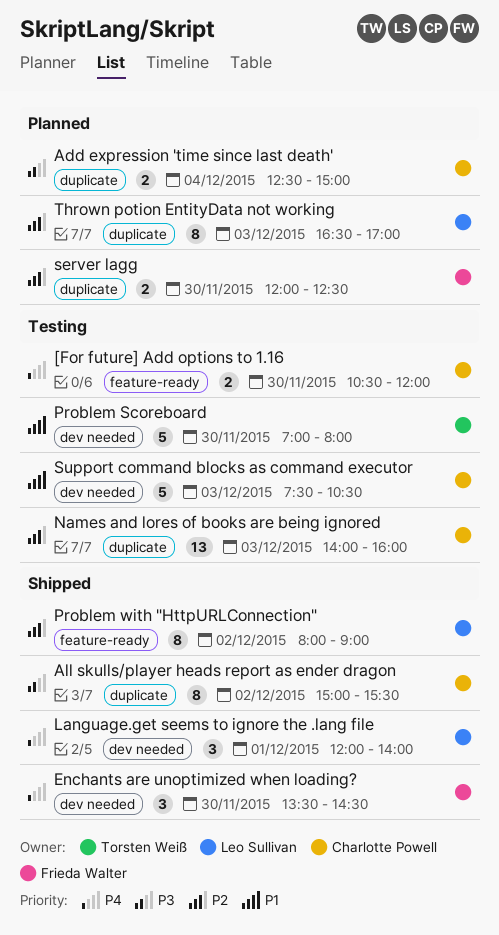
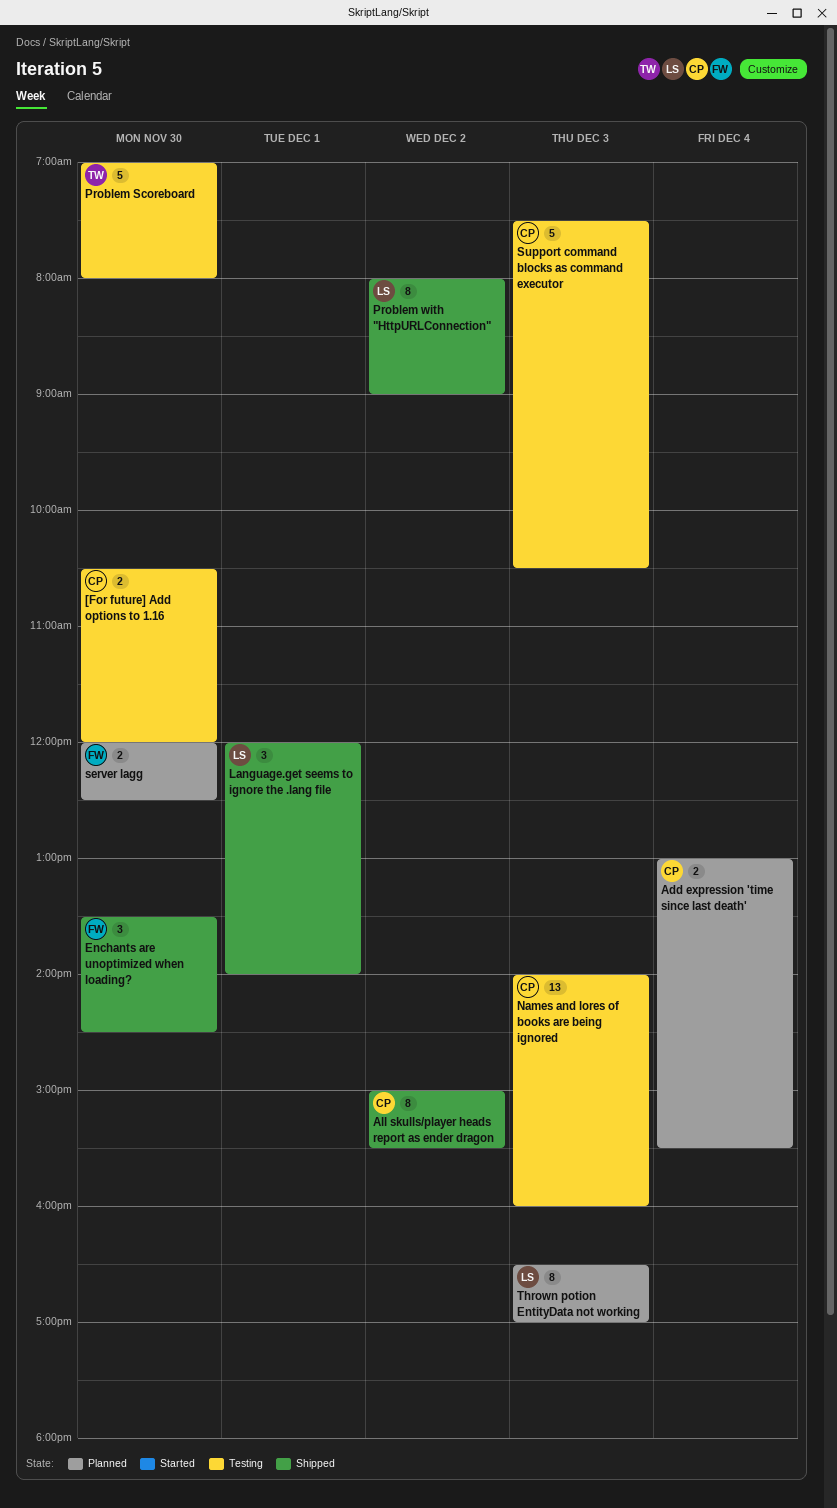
Add expression 'time since last death', begins: 12:30 -> 13:00
Add expression 'time since last death', ends: 15:00 -> 15:30

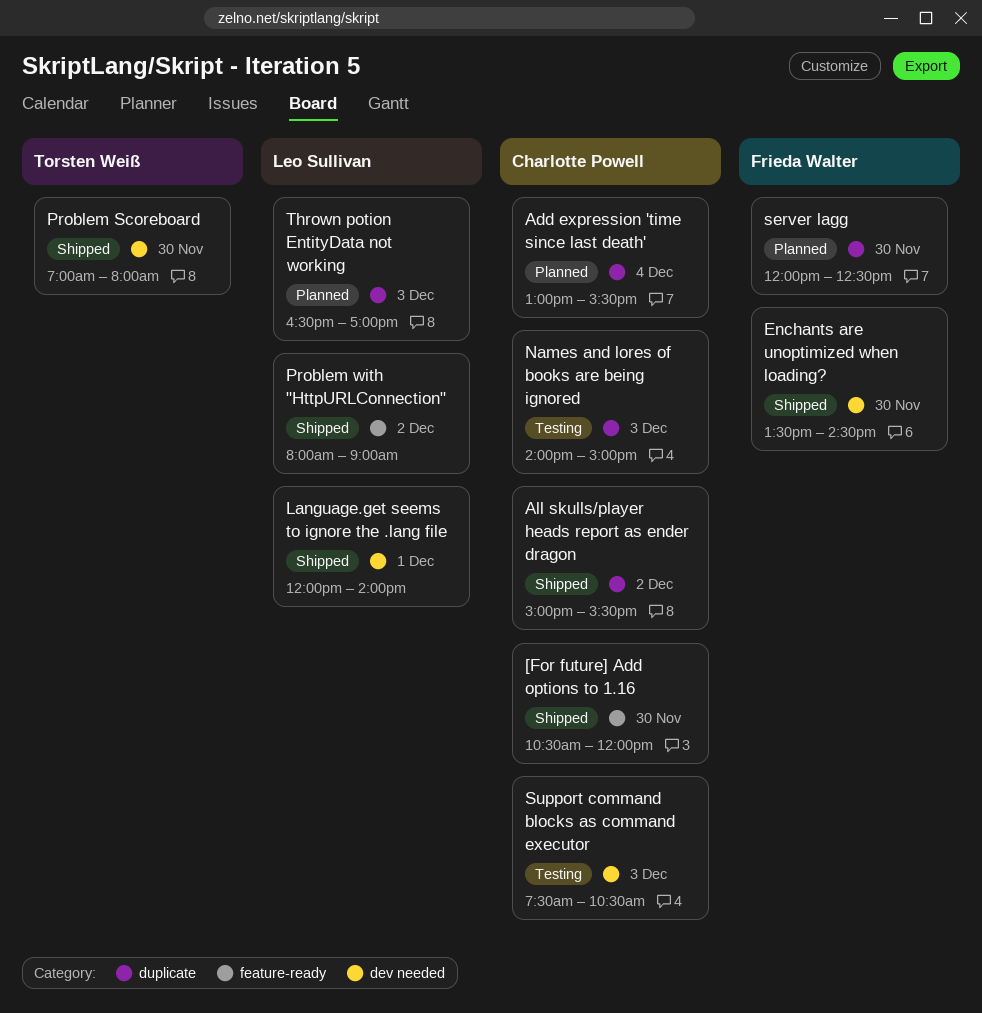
[For future] Add options to 1.16, status: Testing -> Shipped
Names and lores of books are being ignored, ends: 16:00 -> 15:00
Problem Scoreboard, status: Testing -> Shipped

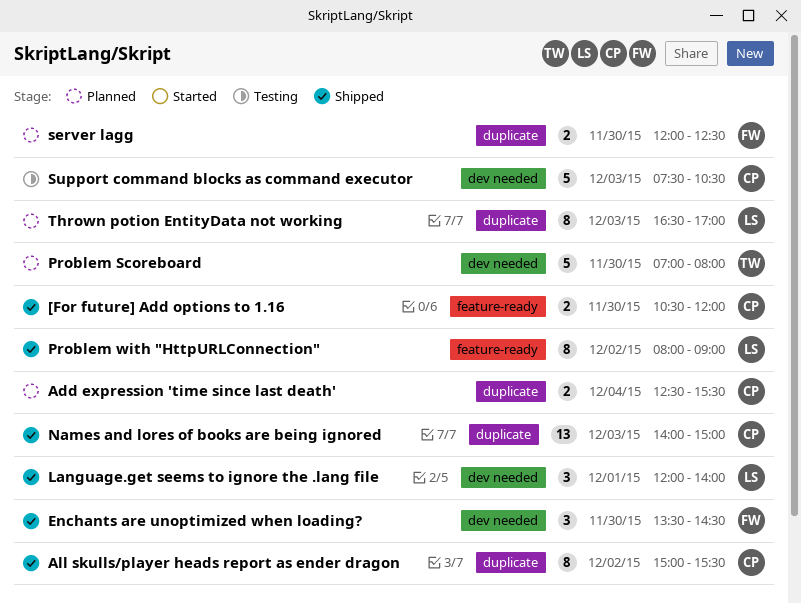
Add expression 'time since last death', begins: 13:00 -> 12:30
Names and lores of books are being ignored, status: Testing -> Shipped
Problem Scoreboard, status: Shipped -> Planned

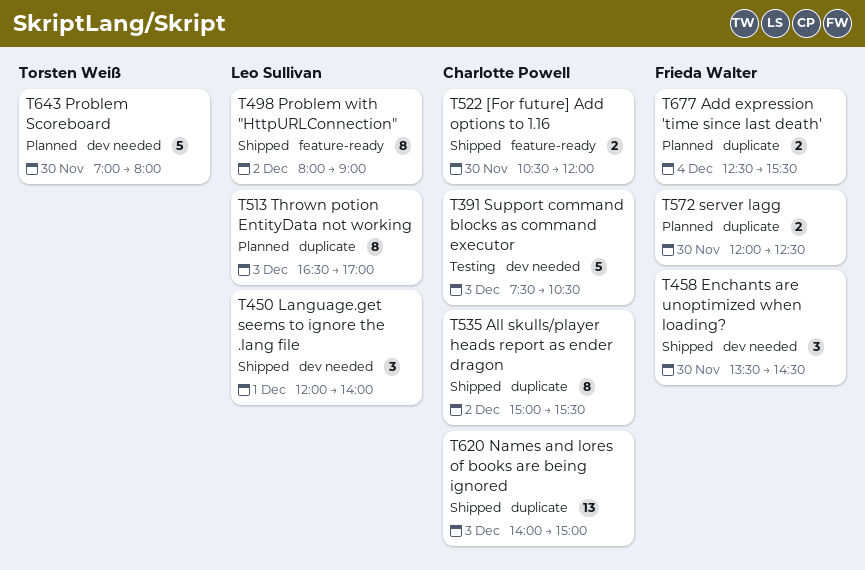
Add expression 'time since last death', owner: Charlotte Powell -> Frieda Walter

